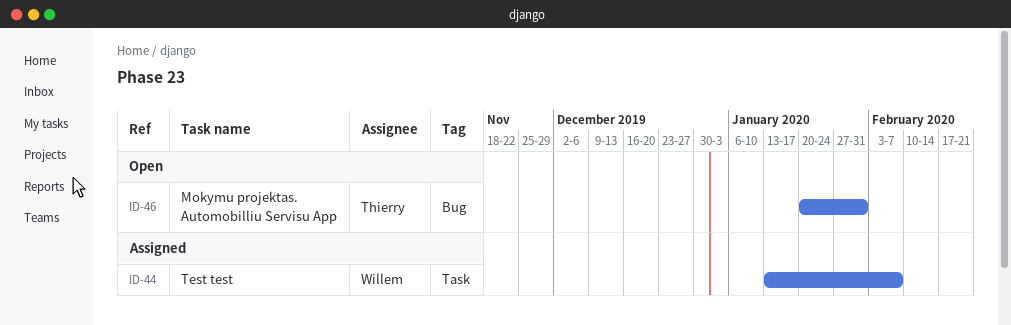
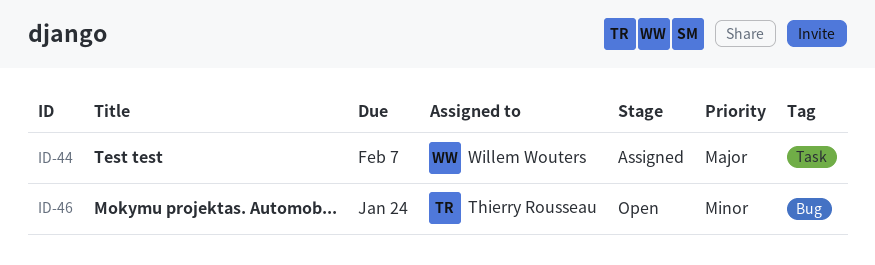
ID-46, due: Jan 31 -> Jan 24

